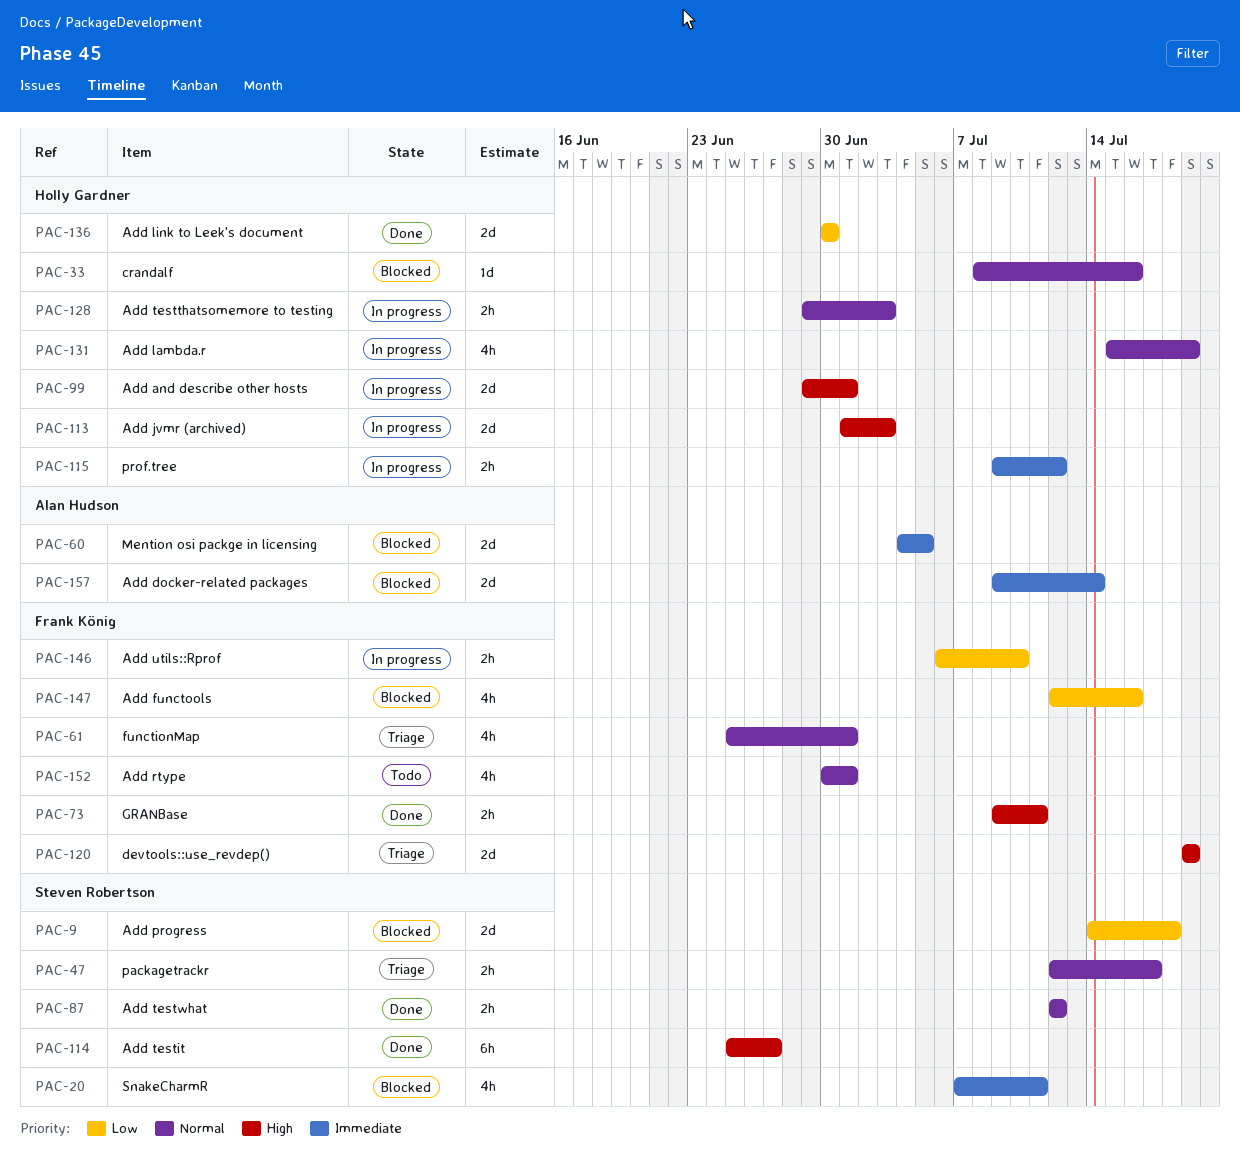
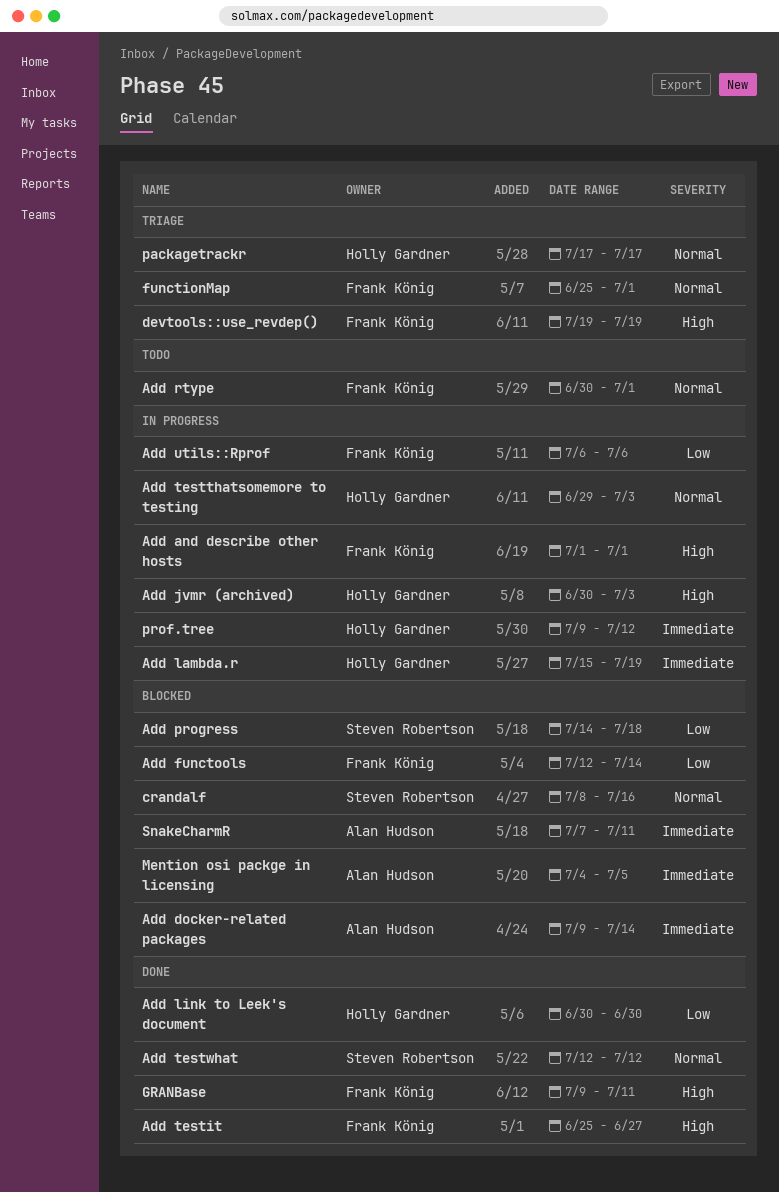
Add and describe other hosts, owner: Holly Gardner -> Frank König
Add and describe other hosts, start: Jun 29 -> Jul 1
Add functools, due: Jul 16 -> Jul 14
Add jvmr (archived), start: Jul 1 -> Jun 30
Add lambda.r, priority: Normal -> Immediate
Add testit, owner: Steven Robertson -> Frank König
Add utils::Rprof, due: Jul 10 -> Jul 6
crandalf, owner: Holly Gardner -> Steven Robertson
packagetrackr, owner: Steven Robertson -> Holly Gardner
packagetrackr, start: Jul 12 -> Jul 17
SnakeCharmR, owner: Steven Robertson -> Alan Hudson

